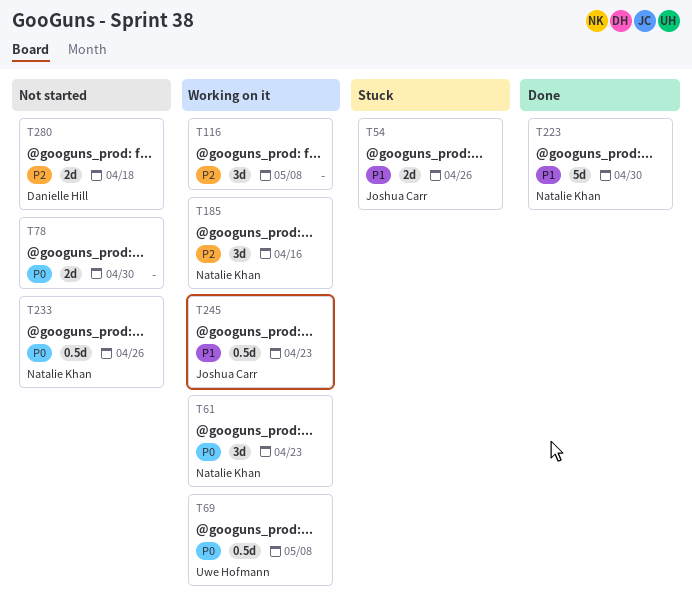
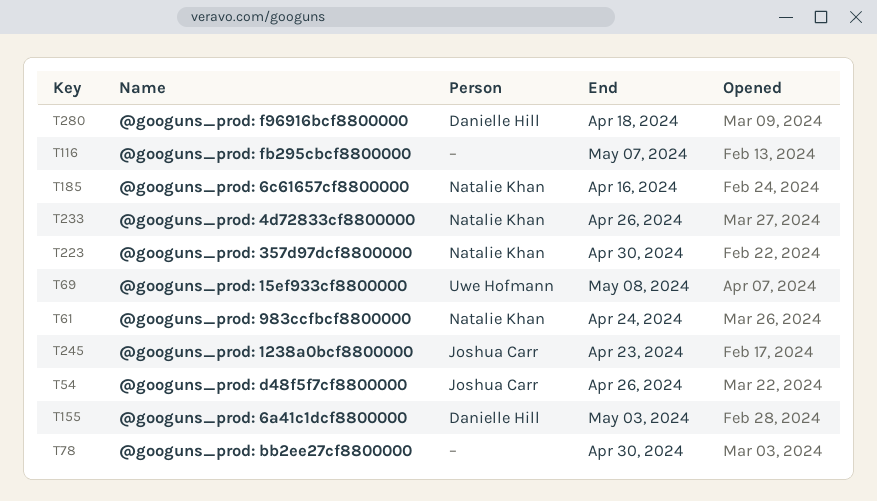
T61, due: Apr 23 -> Apr 24
T116, due: May 8 -> May 7
T155: none -> present

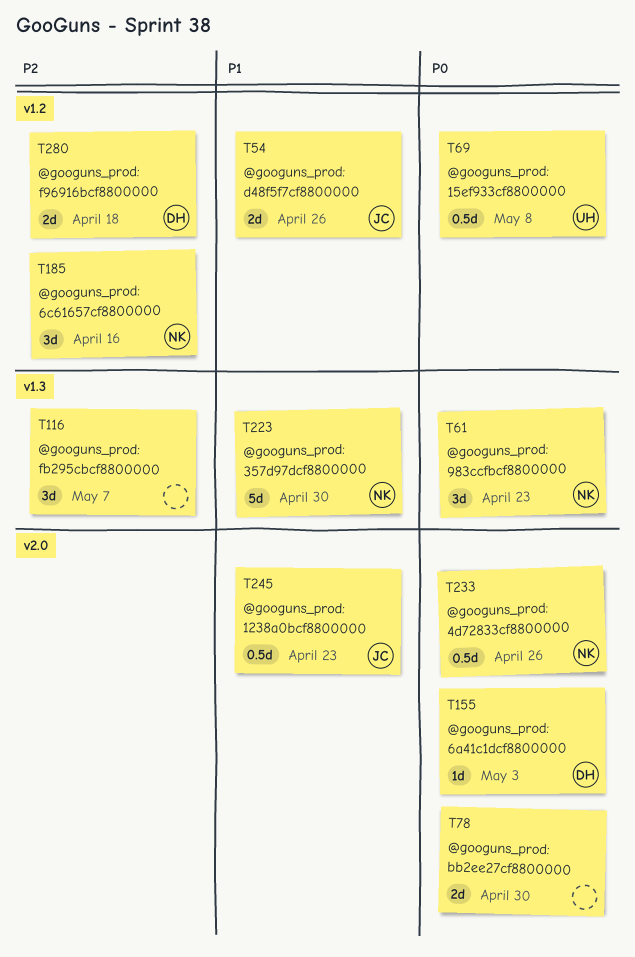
T61, due: Apr 24 -> Apr 23

